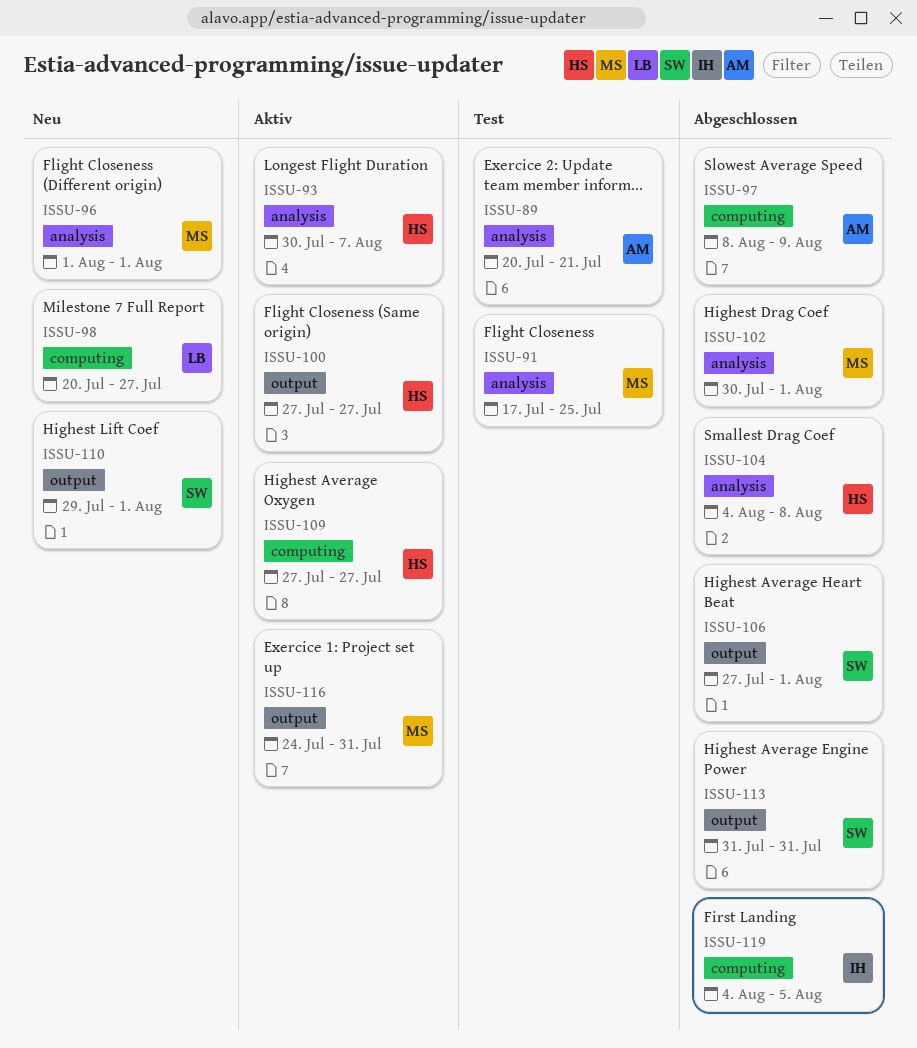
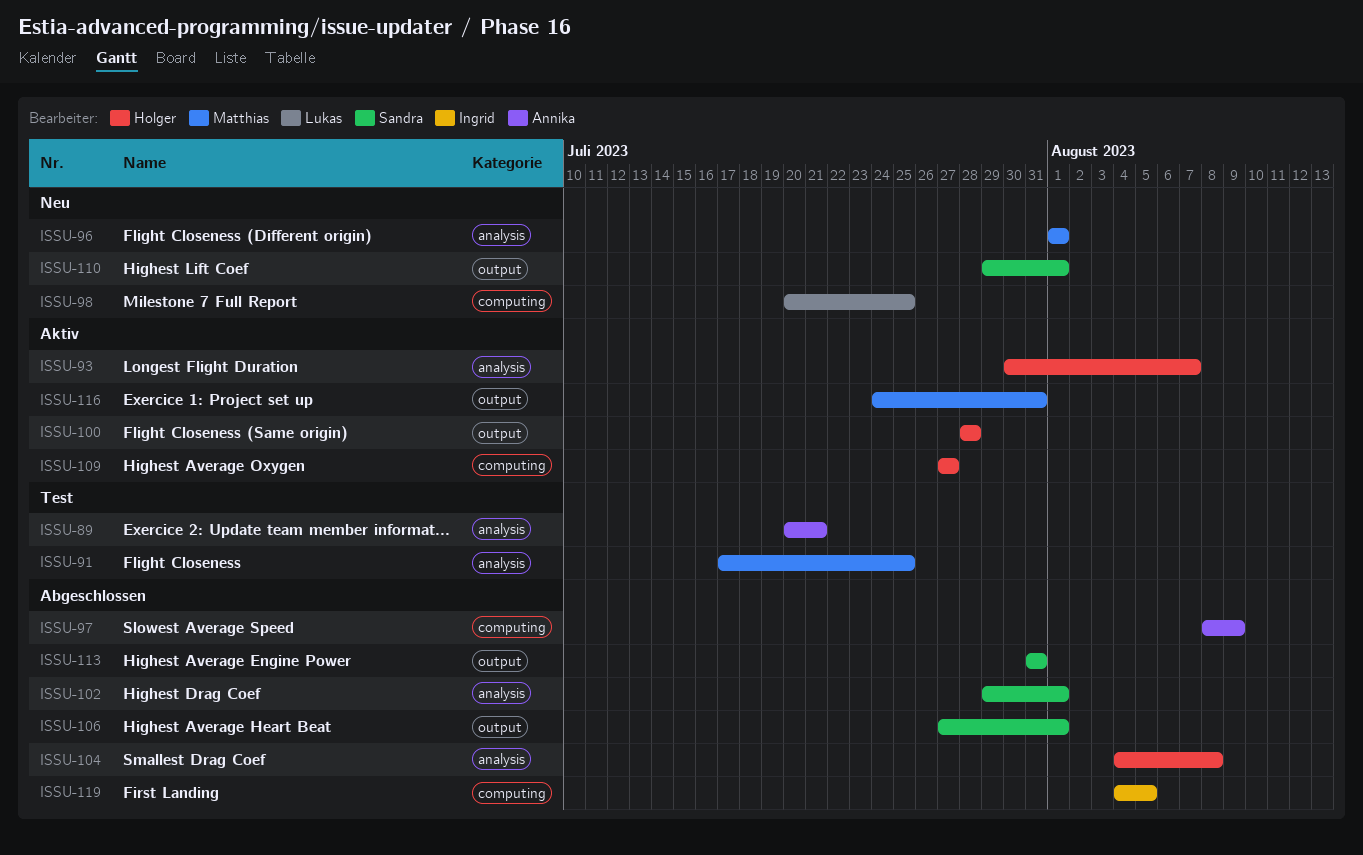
ISSU-98, due: Jul 27 -> Jul 25
ISSU-100, start: Jul 27 -> Jul 28
ISSU-100, due: Jul 27 -> Jul 28
ISSU-102, owner: Matthias -> Sandra
ISSU-102, start: Jul 30 -> Jul 29

